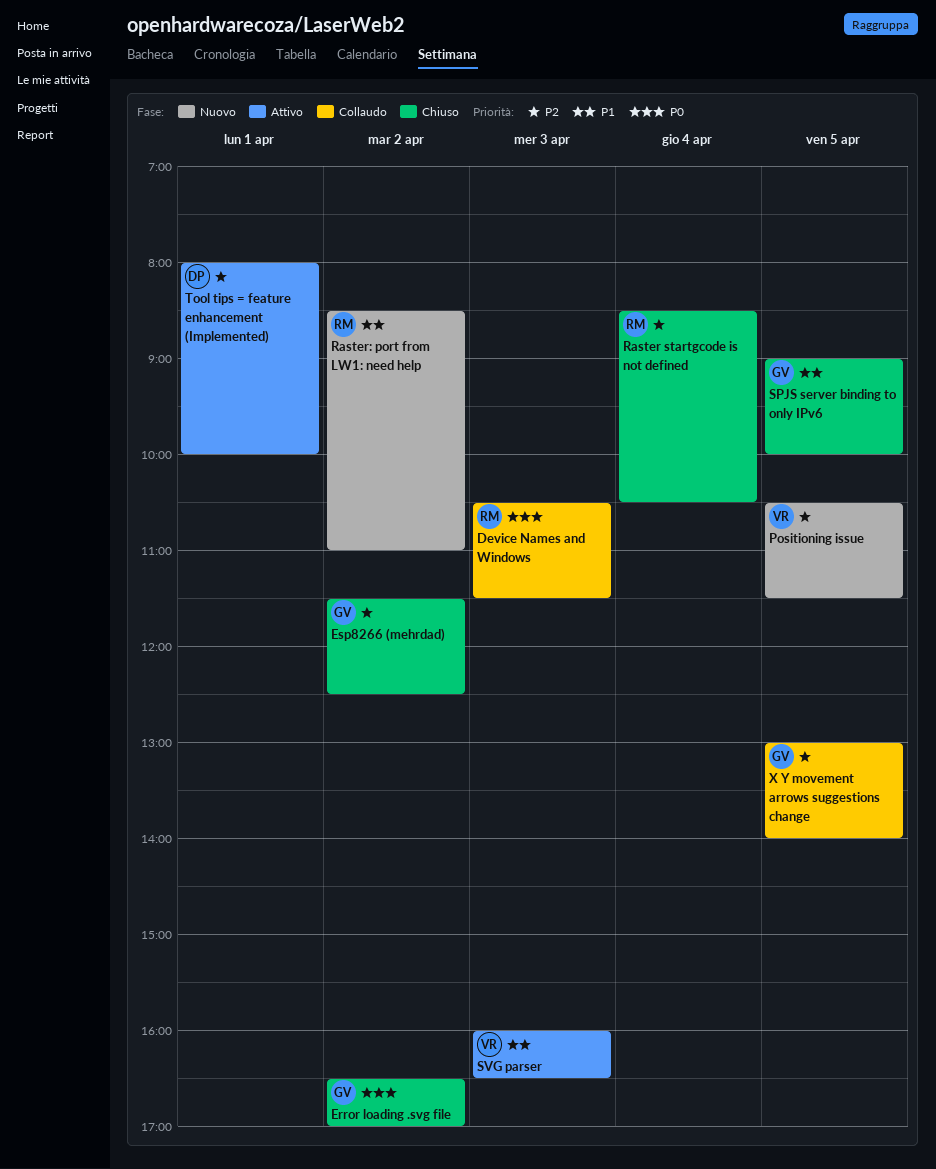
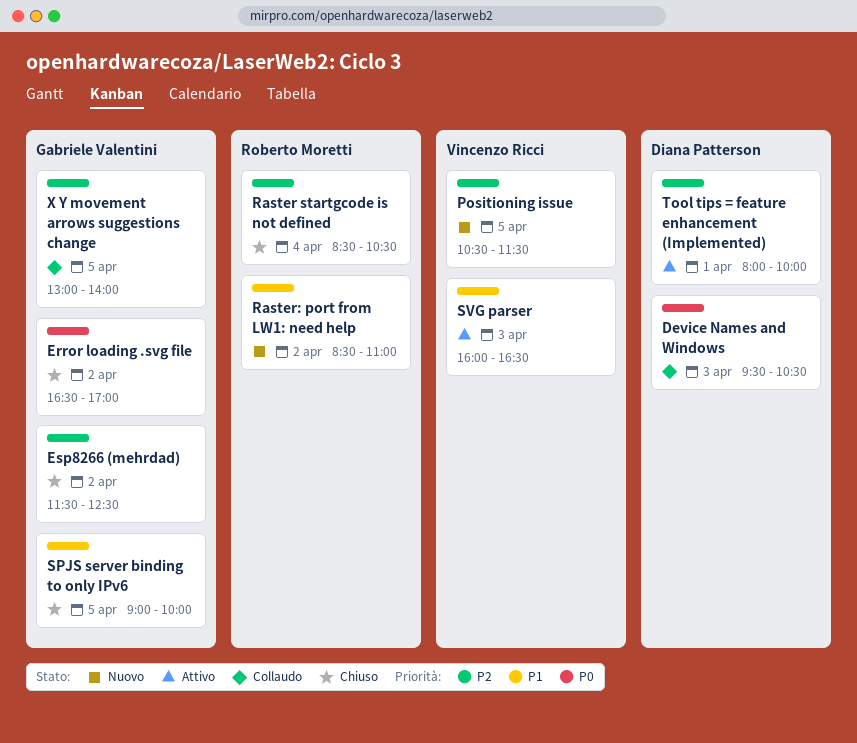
Device Names and Windows, owner: Roberto Moretti -> Diana Patterson
Device Names and Windows, begins: 10:30 -> 09:30
Device Names and Windows, ends: 11:30 -> 10:30

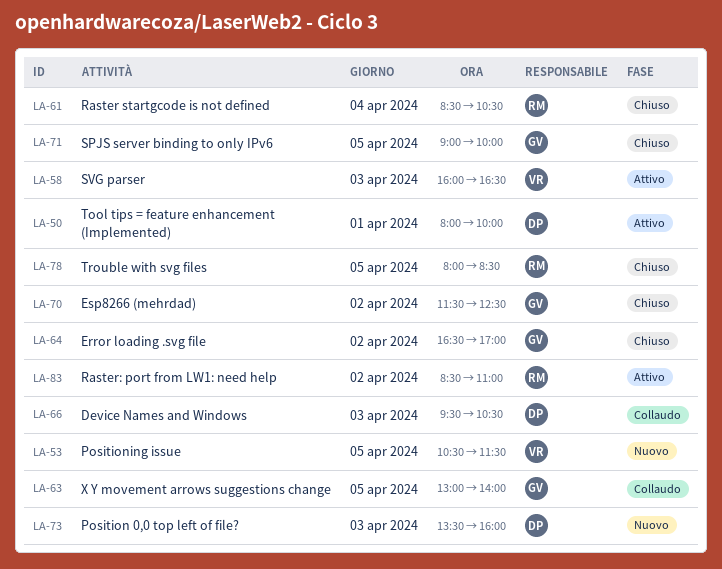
Position 0,0 top left of file?: none -> present
Raster: port from LW1: need help, status: Nuovo -> Attivo
Trouble with svg files: none -> present

